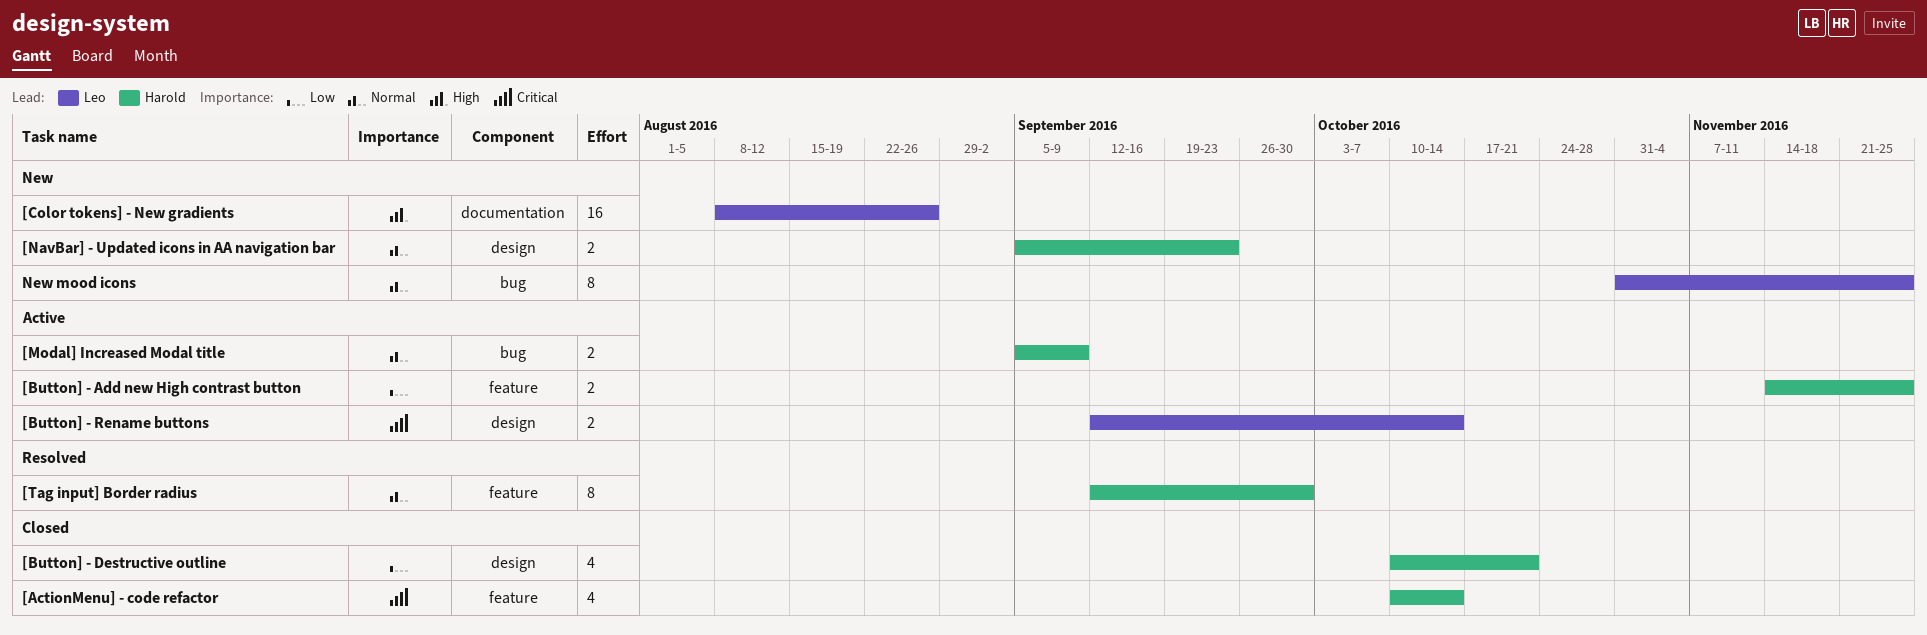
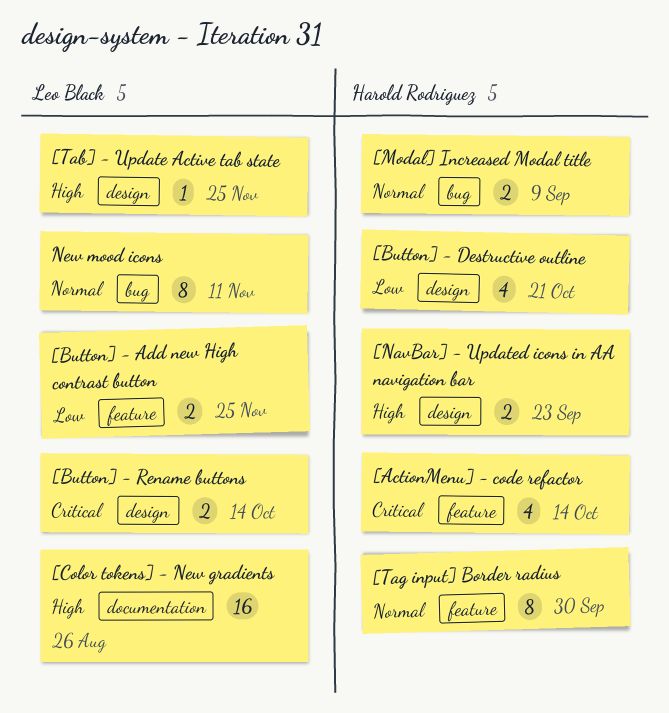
[Button] - Add new High contrast button, owner: Harold Rodriguez -> Leo Black
[NavBar] - Updated icons in AA navigation bar, priority: Normal -> High
[Tab] - Update Active tab state: none -> present
New mood icons, due: Nov 25 -> Nov 11

